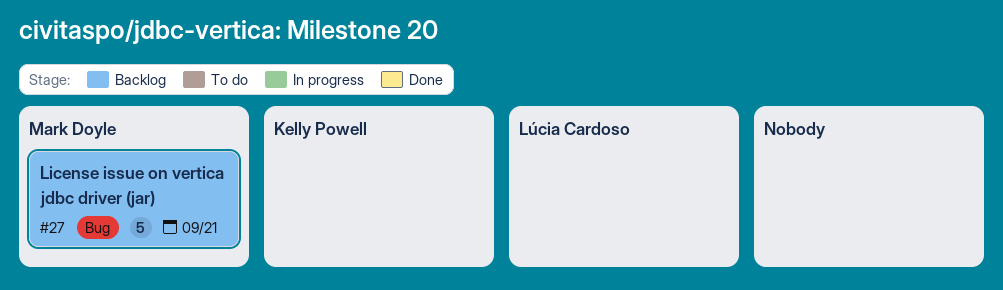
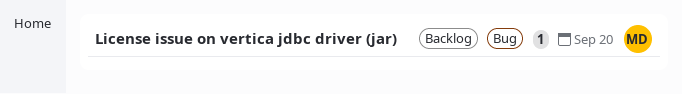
License issue on vertica jdbc driver (jar), estimate: 5 -> 1
License issue on vertica jdbc driver (jar), due: Sep 21 -> Sep 20

